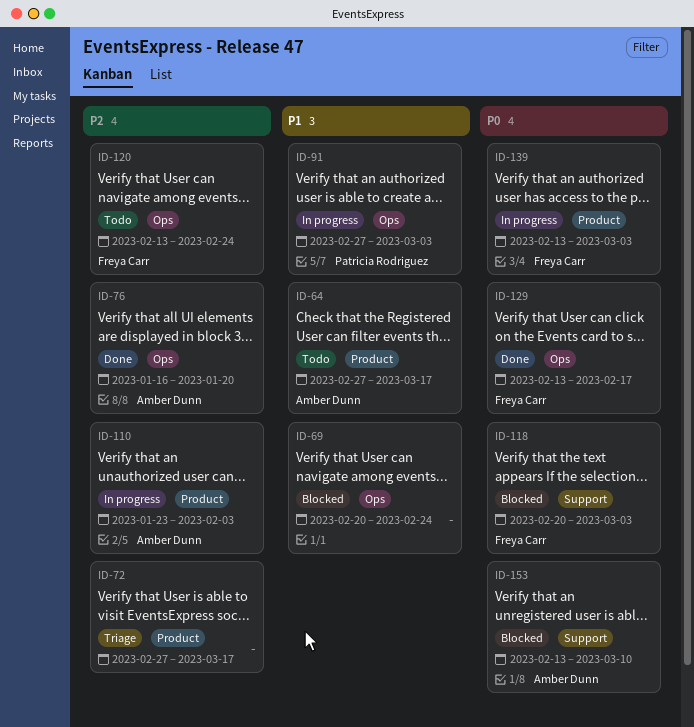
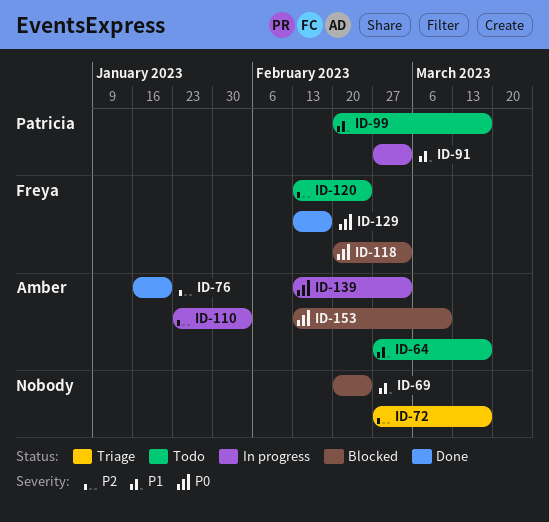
ID-99: none -> present
ID-139, owner: Freya Carr -> Amber Dunn

